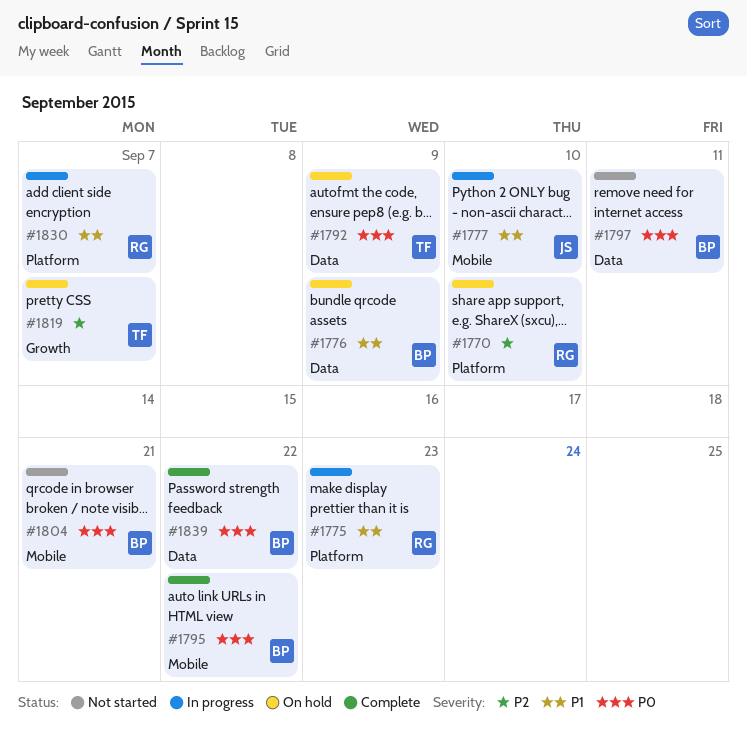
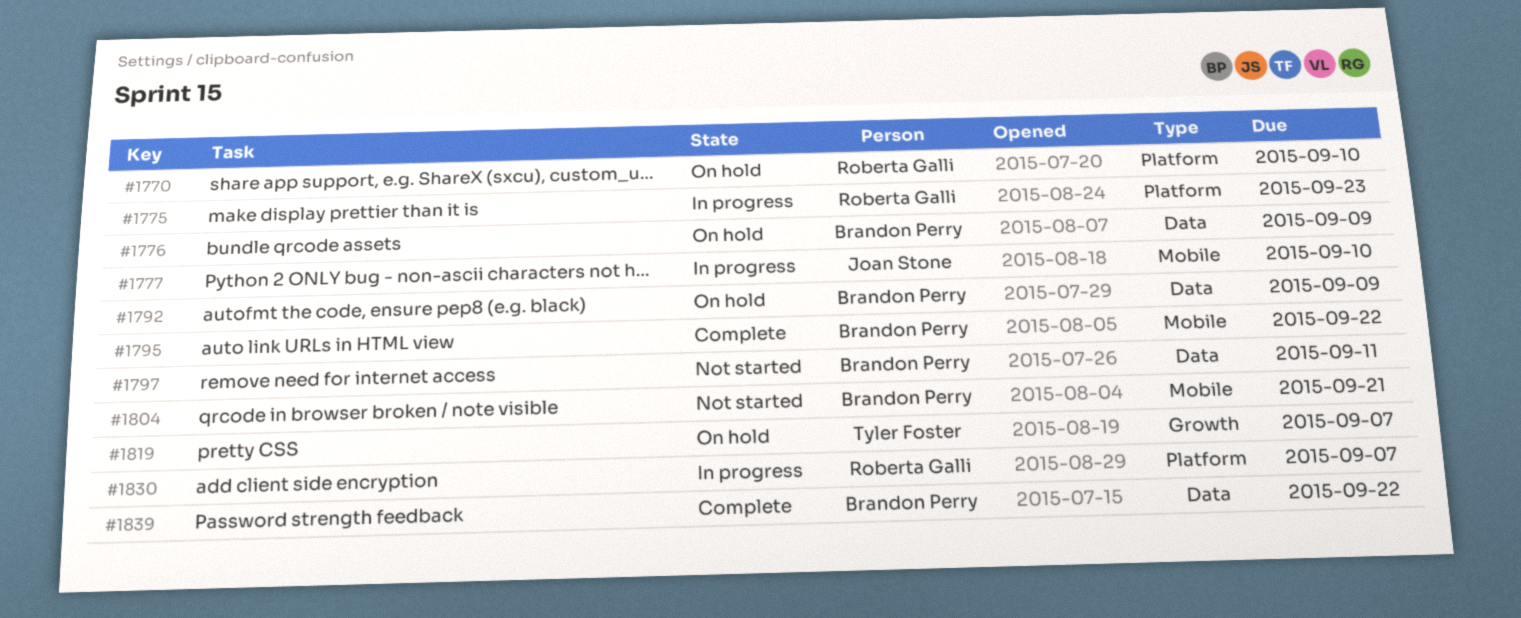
#1792, owner: Tyler Foster -> Brandon Perry

